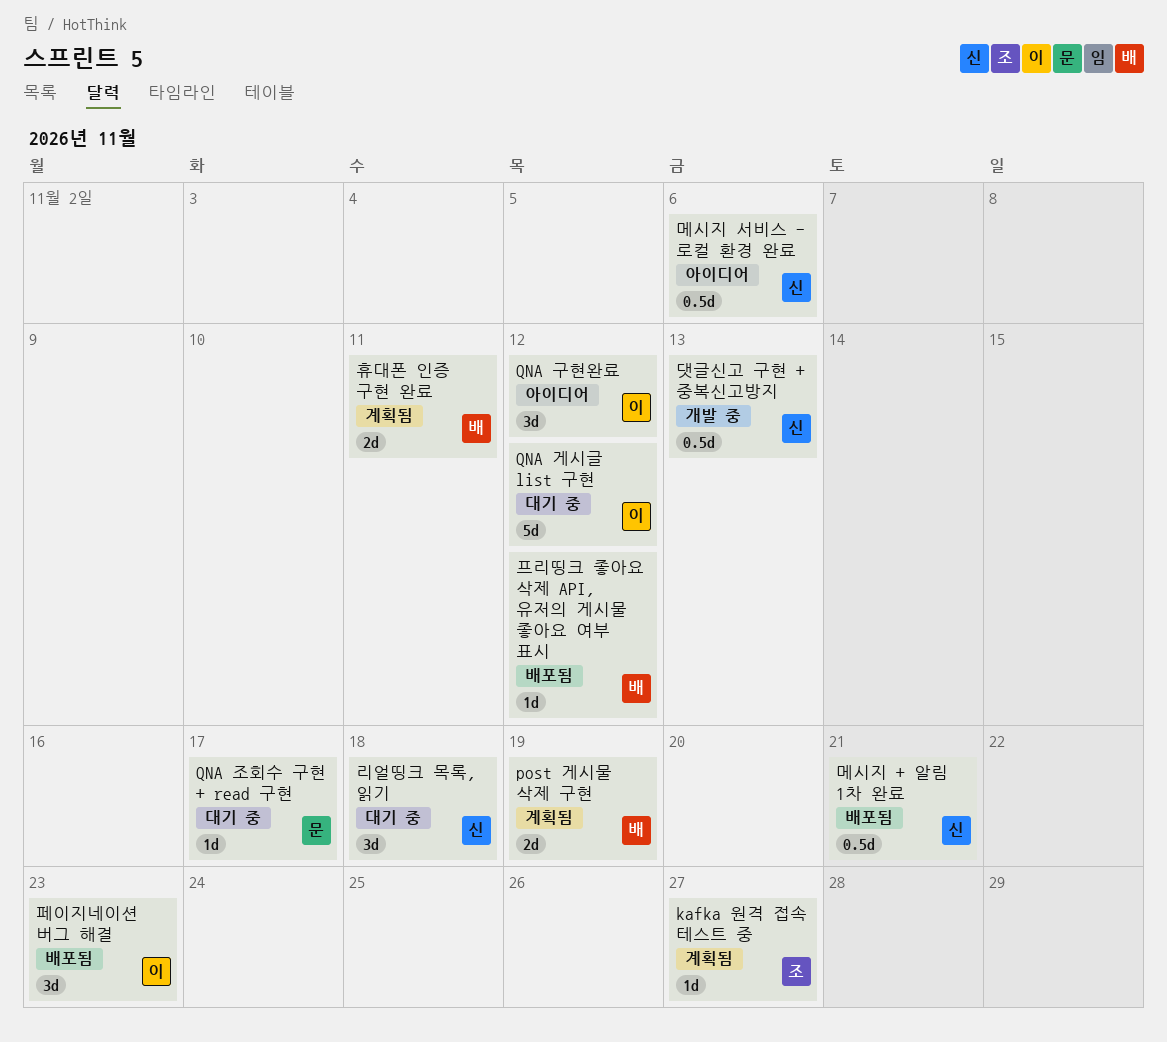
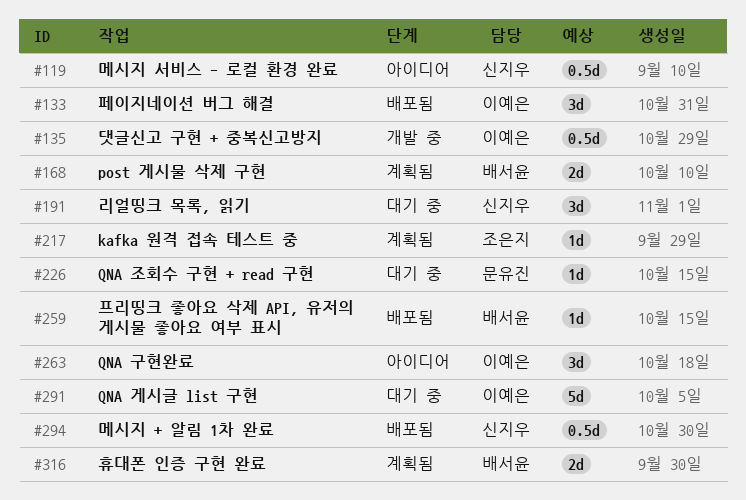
댓글신고 구현 + 중복신고방지, owner: 신지우 -> 이예은

